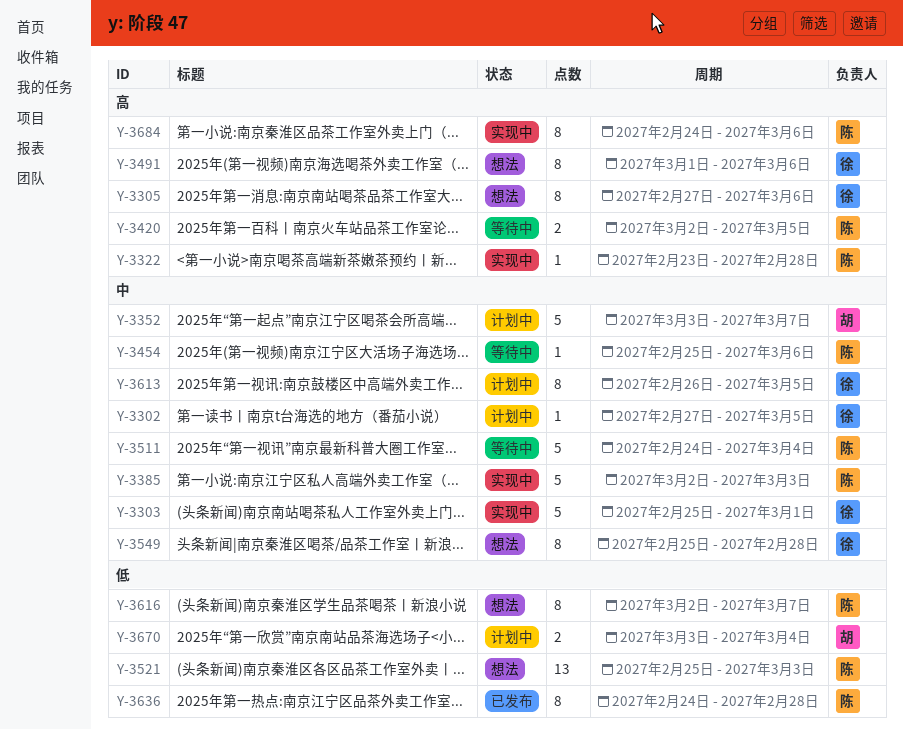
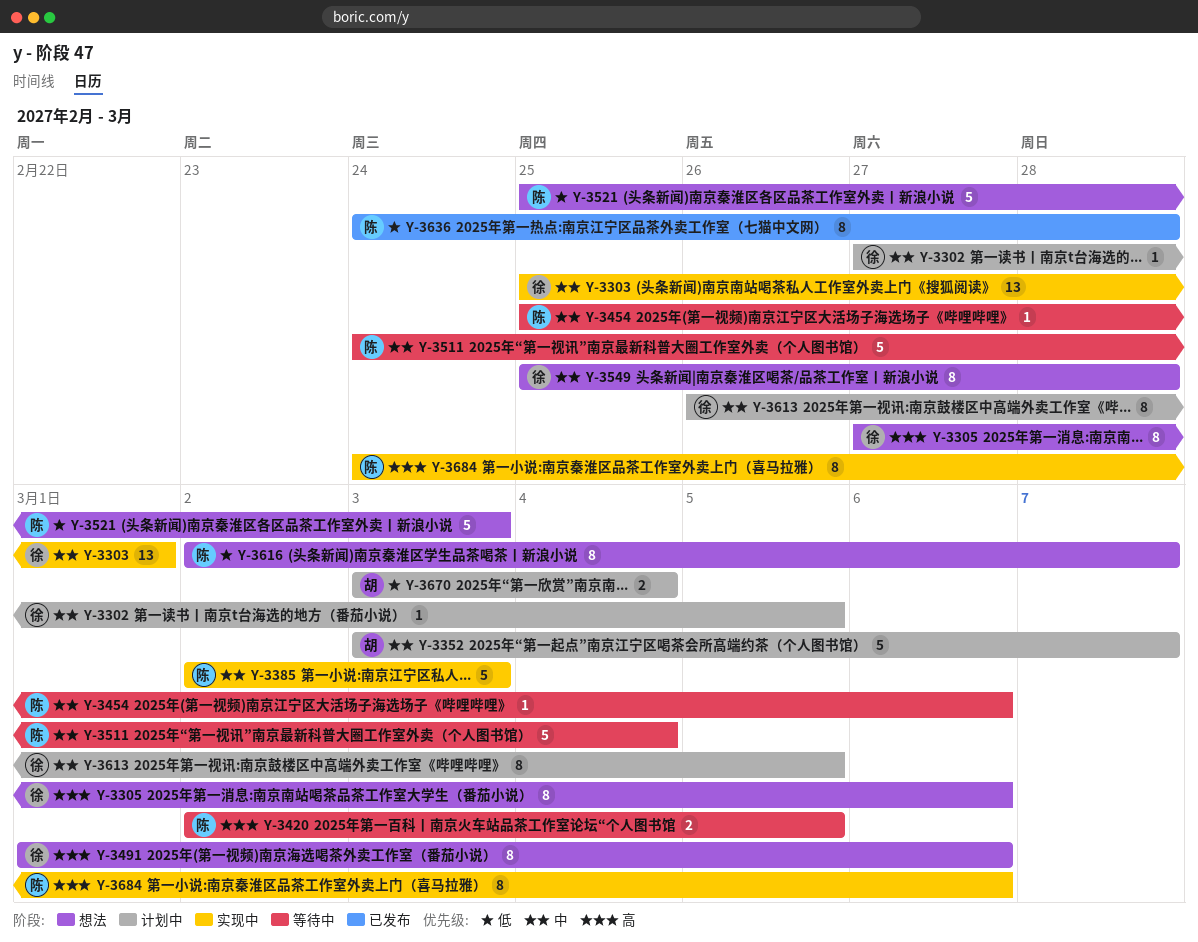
Y-3303, estimate: 5 -> 13
Y-3322: present -> none
Y-3521, estimate: 13 -> 5

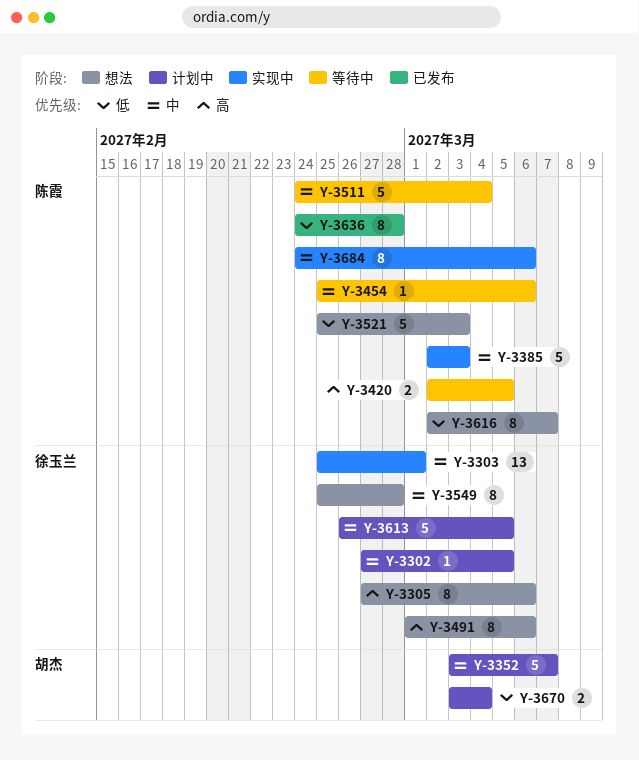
Y-3613, estimate: 8 -> 5
Y-3684, priority: 高 -> 中

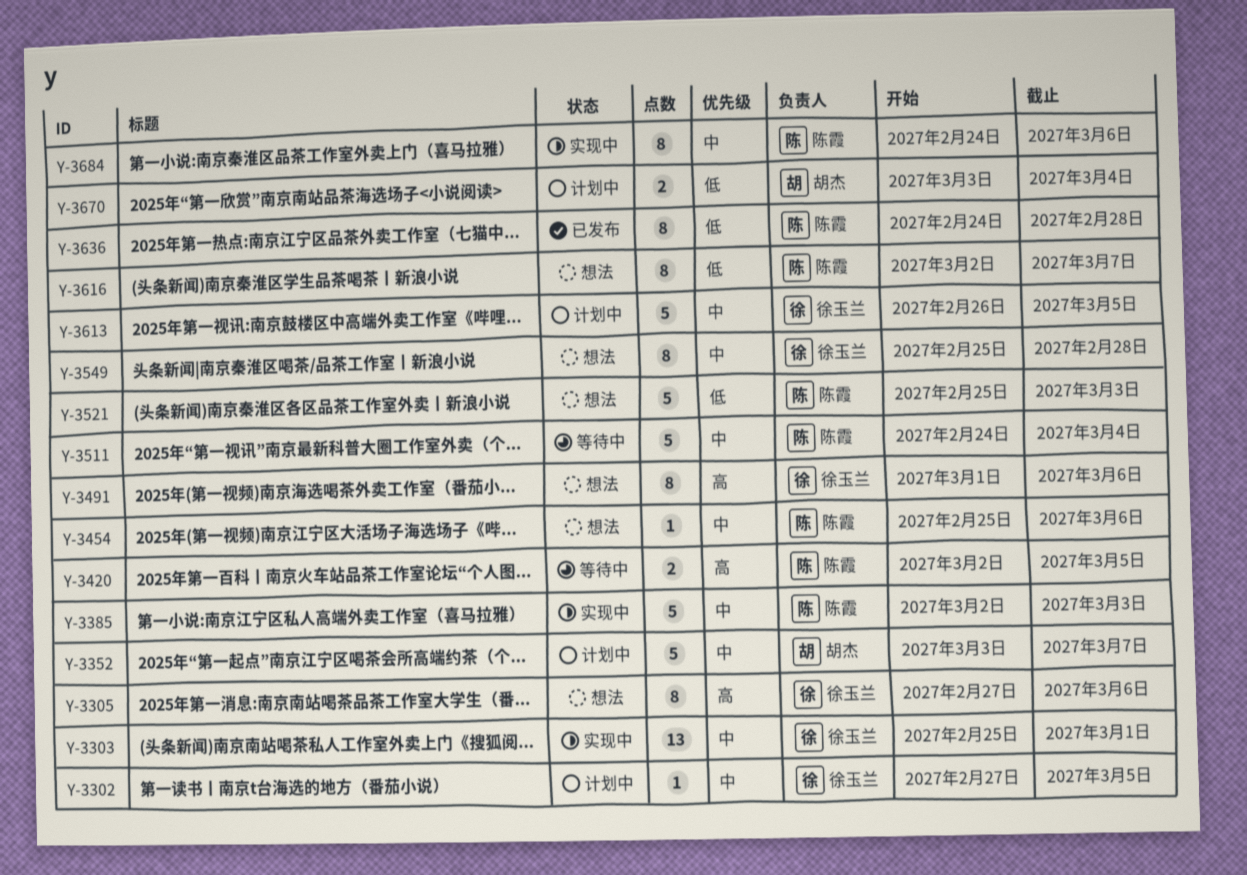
Y-3454, status: 等待中 -> 想法

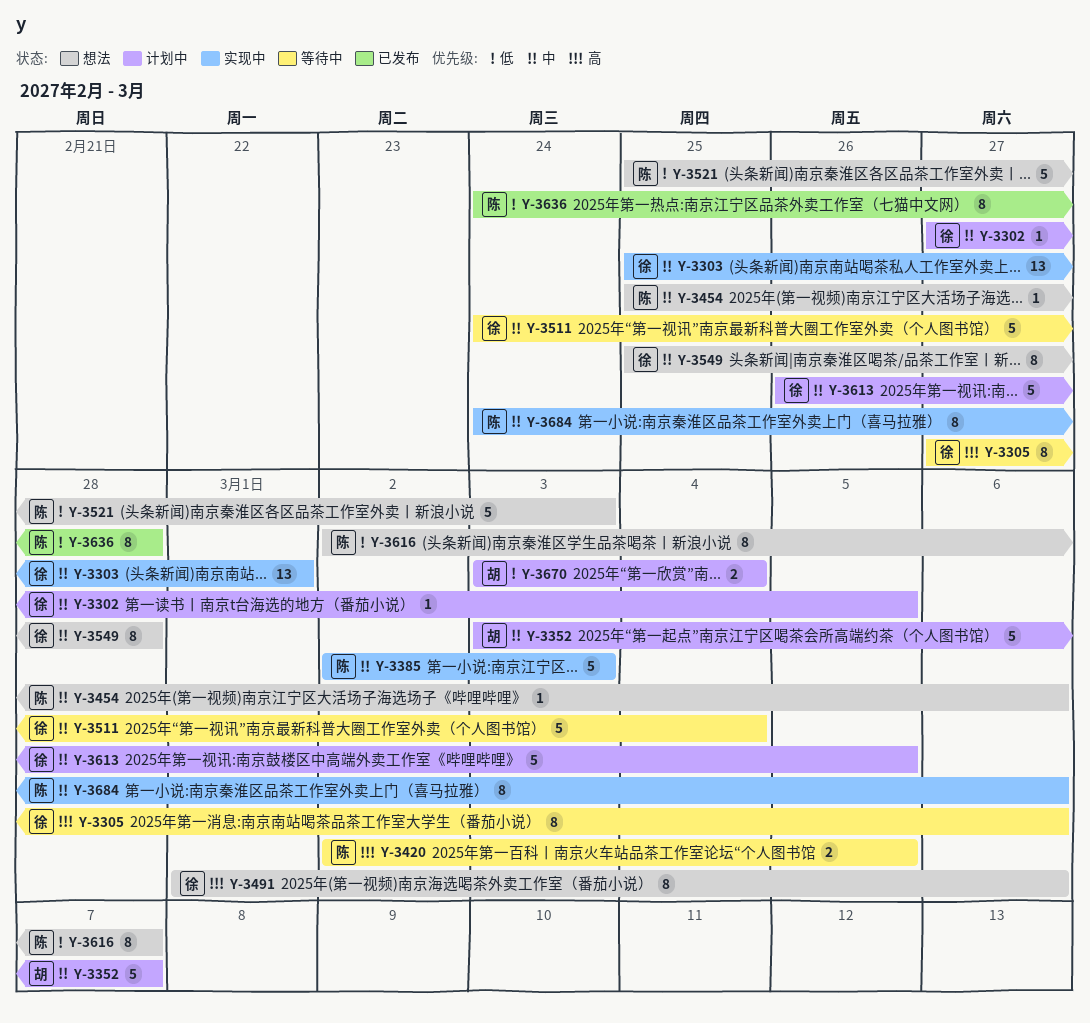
Y-3305, status: 想法 -> 等待中
Y-3511, owner: 陈霞 -> 徐玉兰

